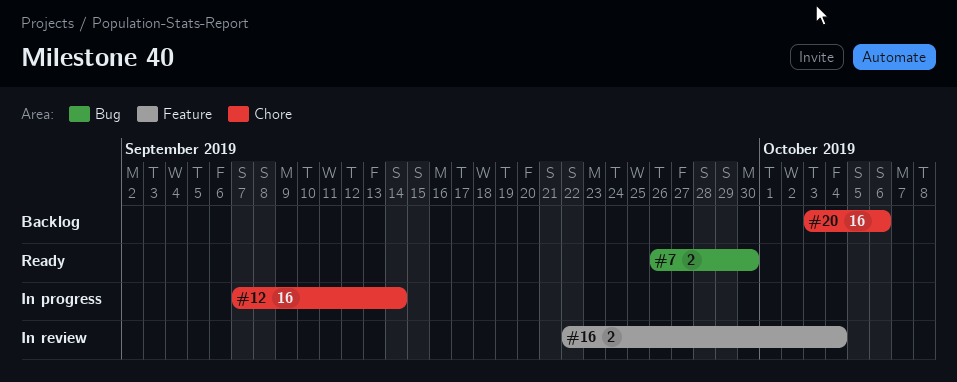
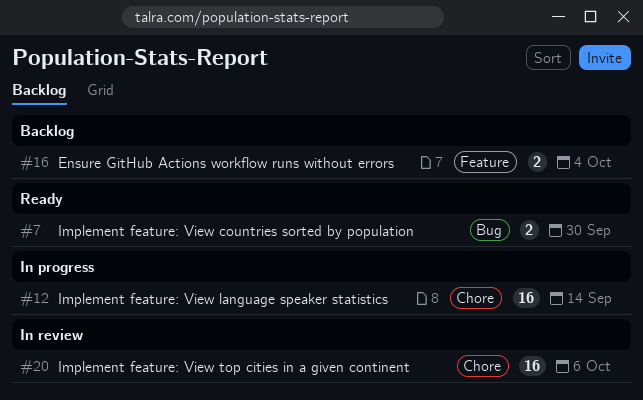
#16, status: In review -> Backlog
#20, status: Backlog -> In review

